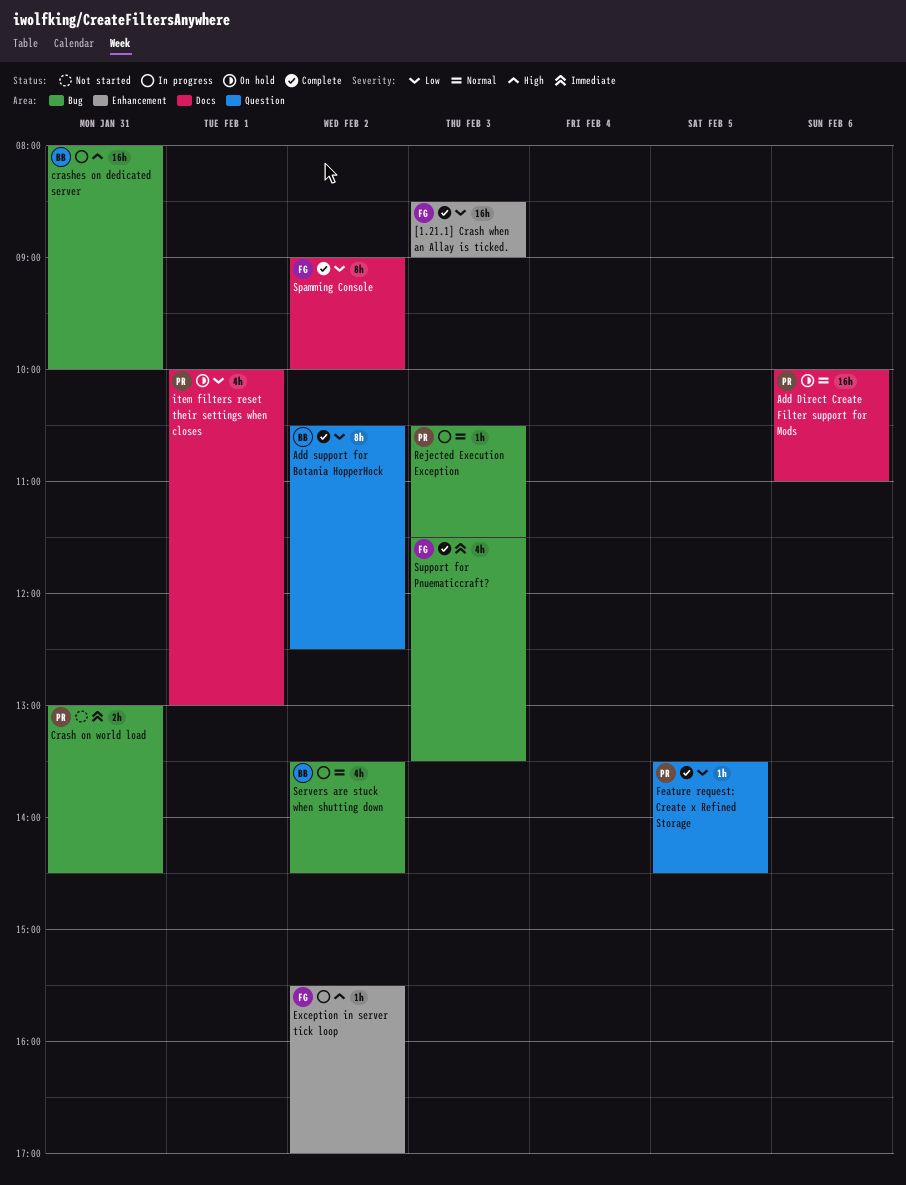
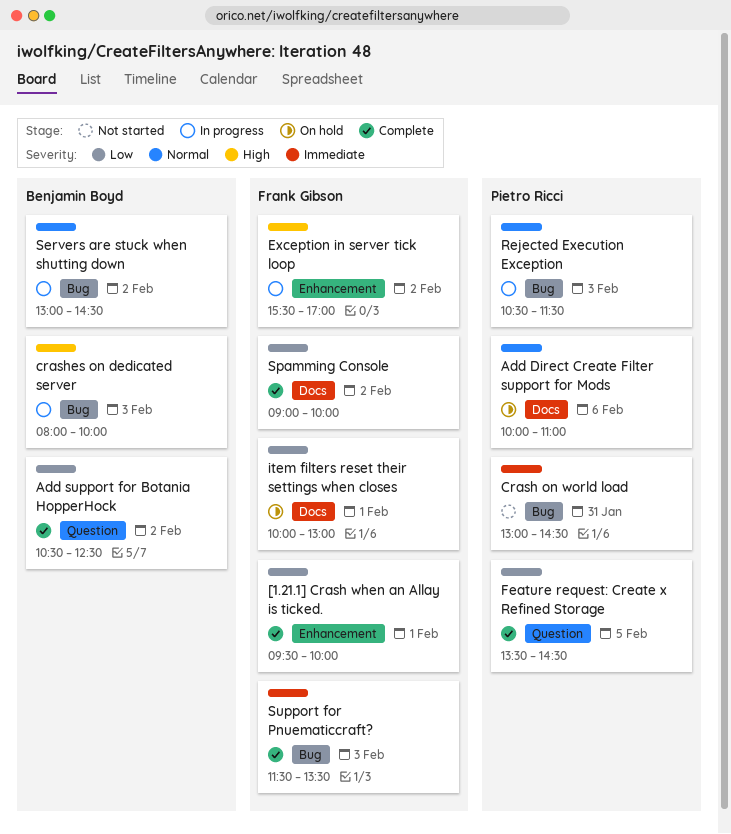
[1.21.1] Crash when an Allay is ticked., day: Feb 3 -> Feb 1
[1.21.1] Crash when an Allay is ticked., begins: 08:30 -> 09:30
[1.21.1] Crash when an Allay is ticked., ends: 09:00 -> 10:00
crashes on dedicated server, day: Jan 31 -> Feb 3
item filters reset their settings when closes, owner: Pietro Ricci -> Frank Gibson
Servers are stuck when shutting down, begins: 13:30 -> 13:00

